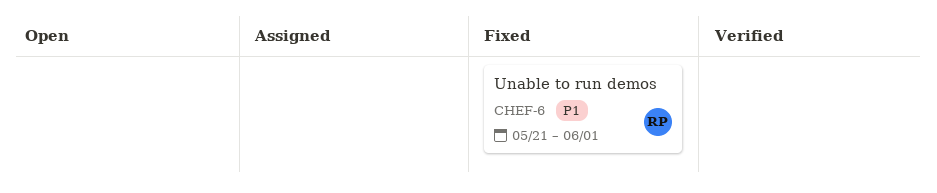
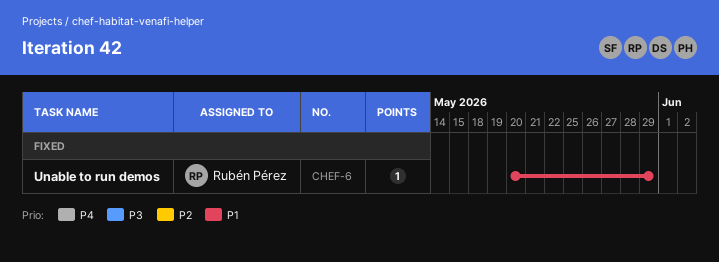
CHEF-6, start: May 21 -> May 20
CHEF-6, due: Jun 1 -> May 29

